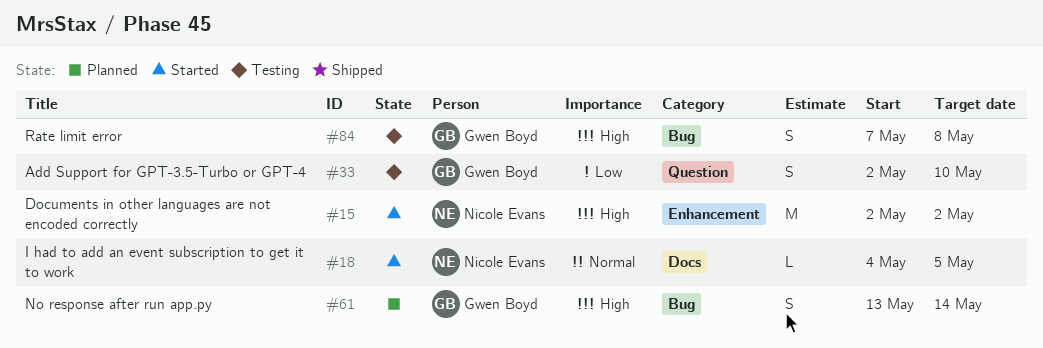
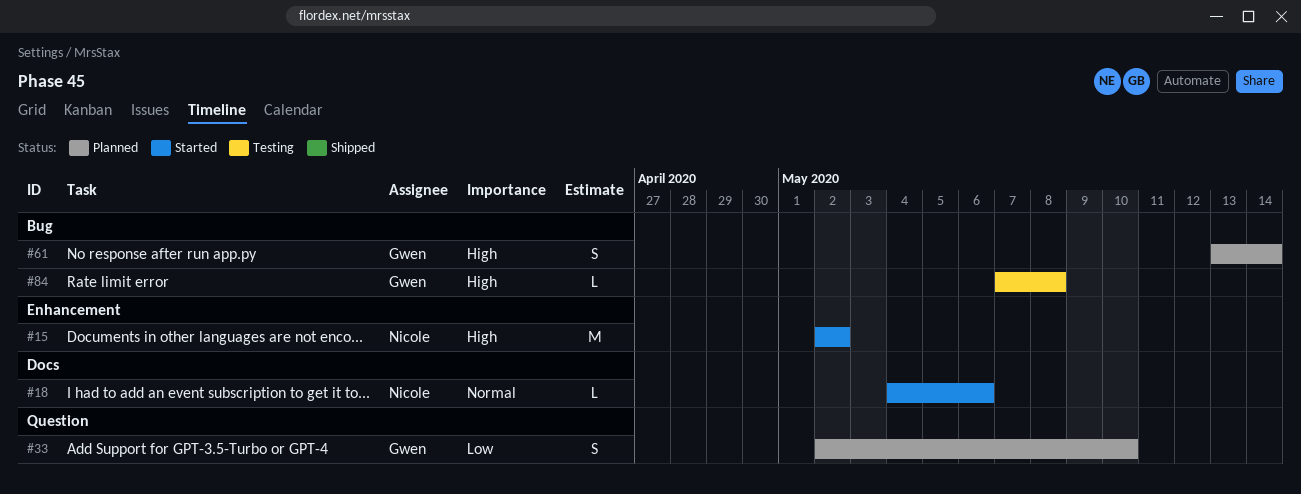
#18, due: May 5 -> May 6
#33, status: Testing -> Planned
#84, estimate: S -> L

